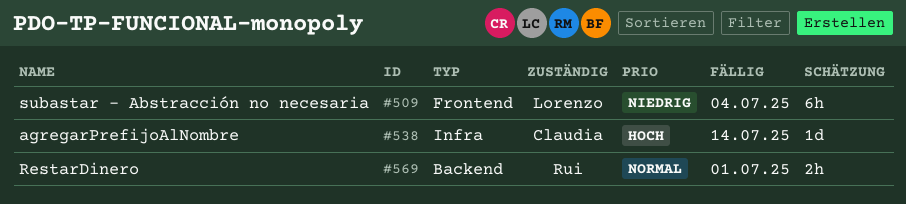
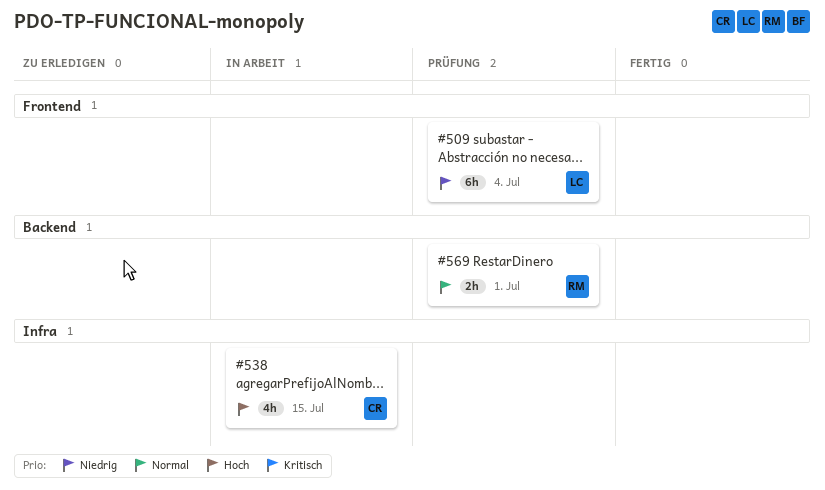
#538, estimate: 1d -> 4h
#538, due: Jul 14 -> Jul 15

